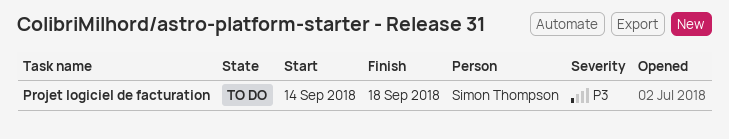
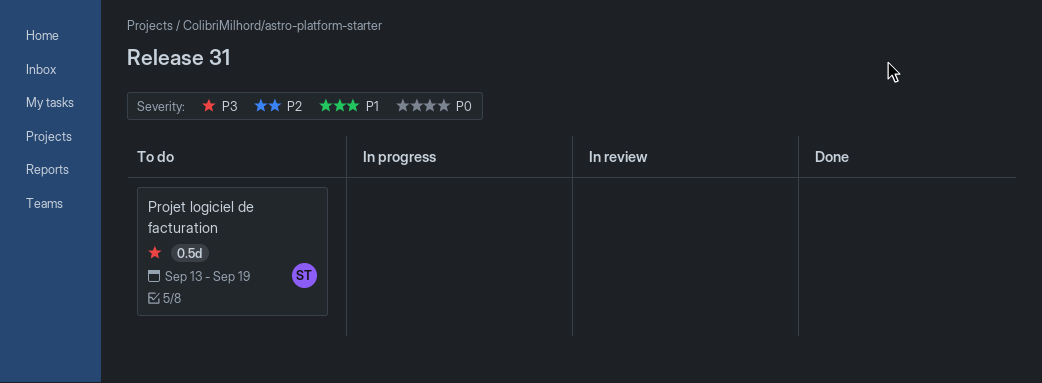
Projet logiciel de facturation, start: Sep 14 -> Sep 13
Projet logiciel de facturation, due: Sep 18 -> Sep 19

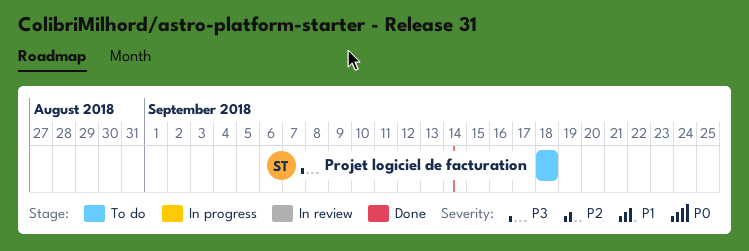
Projet logiciel de facturation, start: Sep 13 -> Sep 18
Projet logiciel de facturation, due: Sep 19 -> Sep 18

